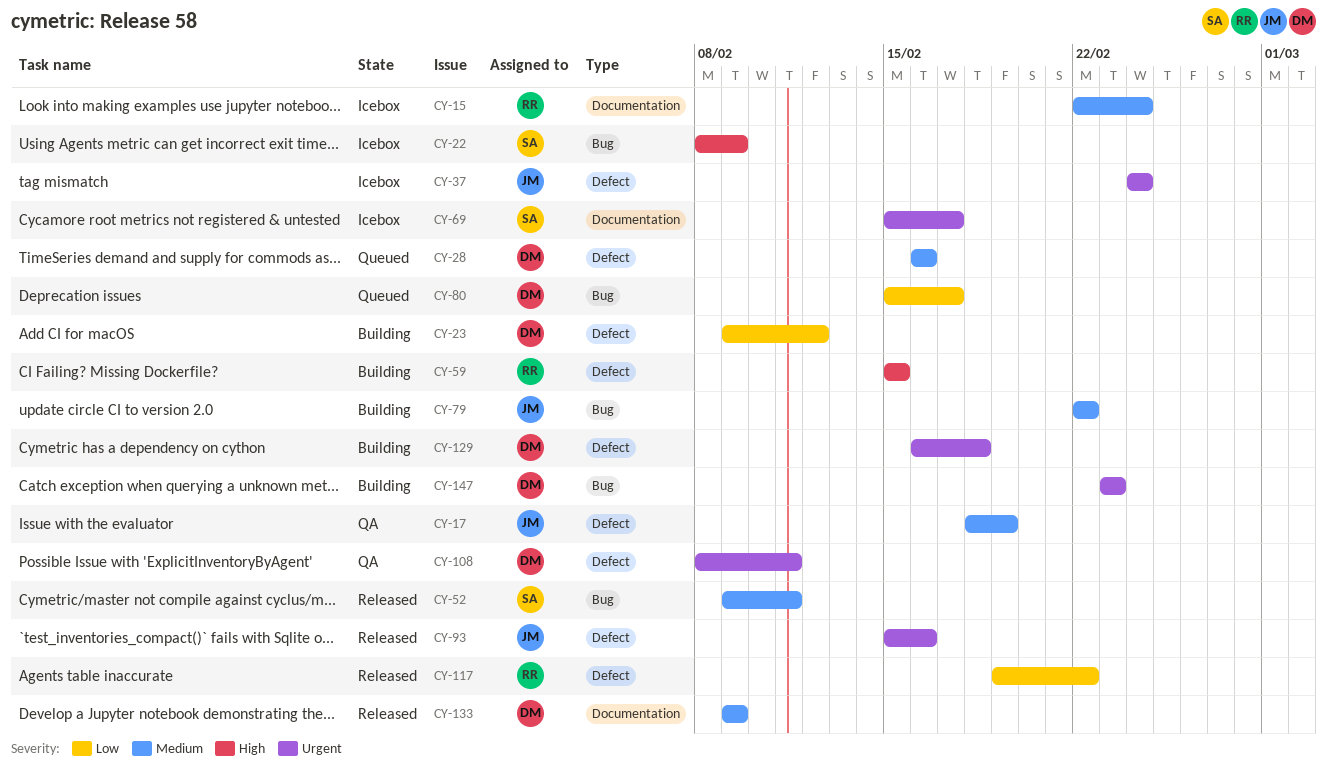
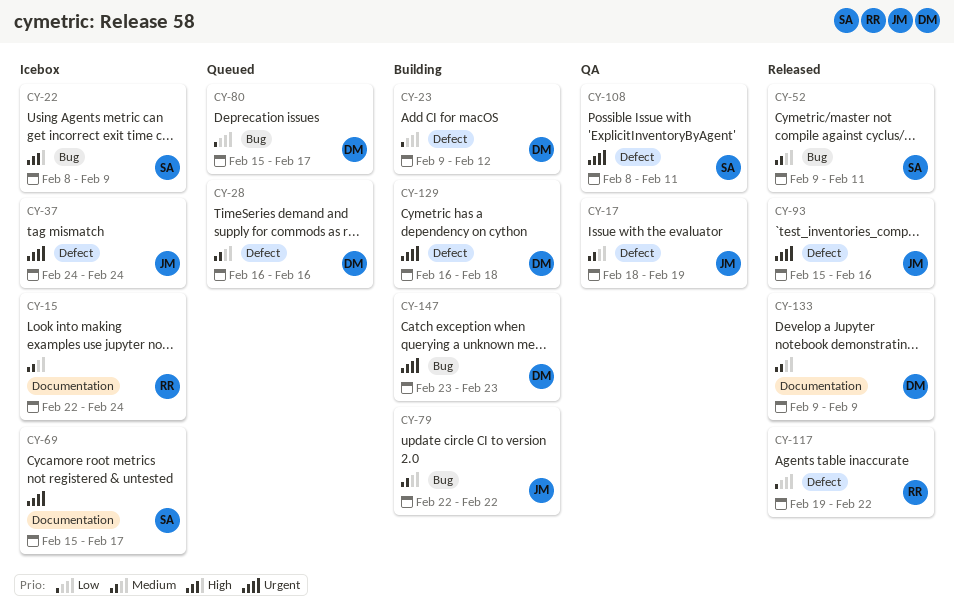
CY-59: present -> none
CY-108, owner: DM -> SA

